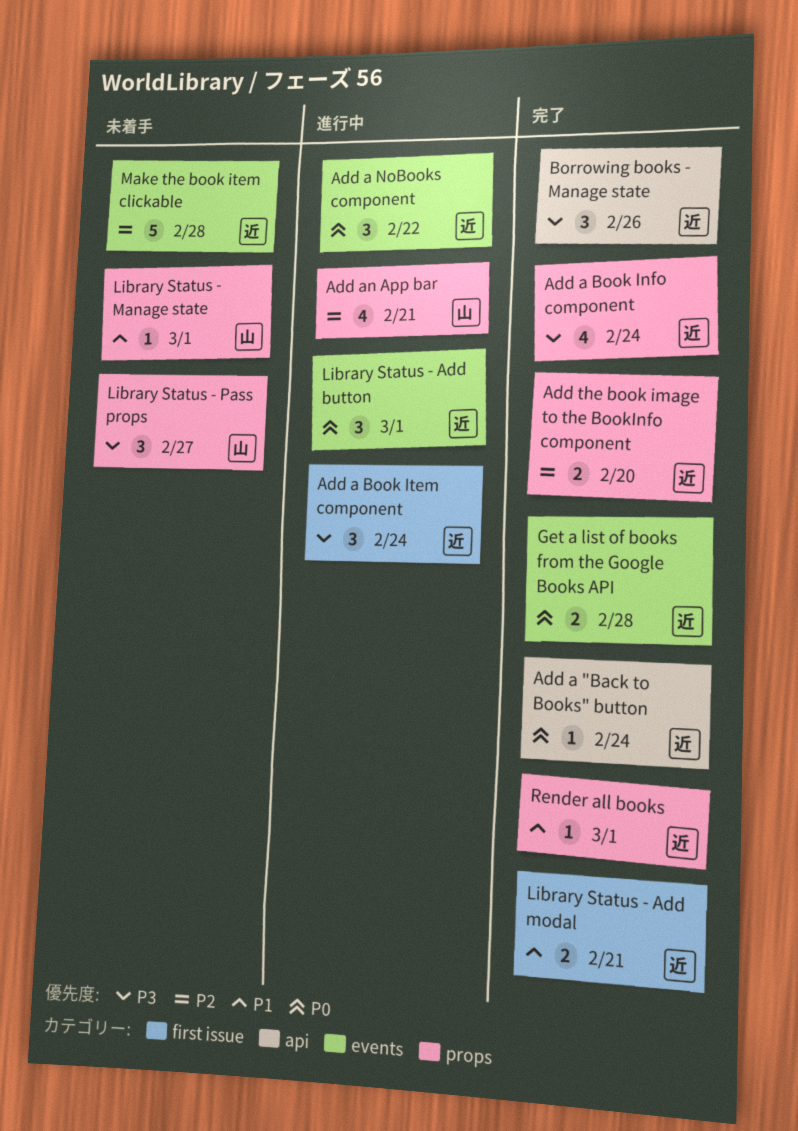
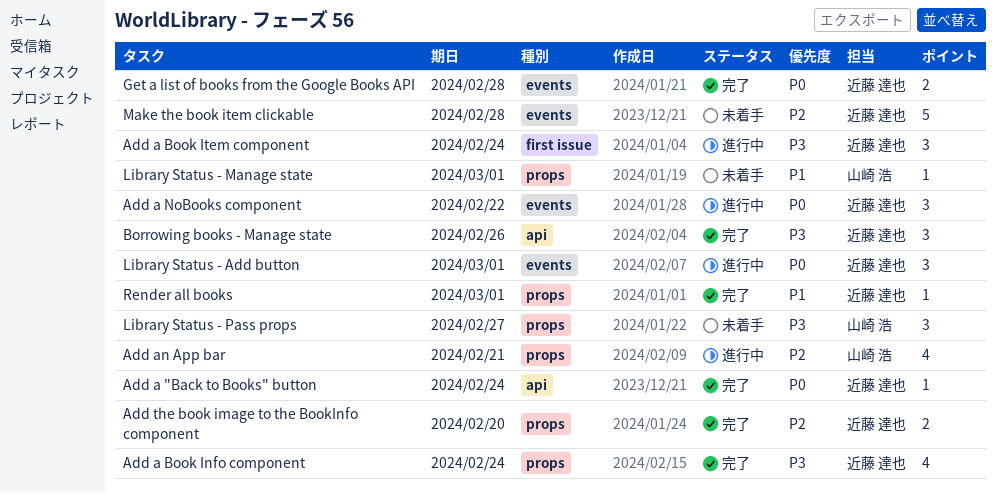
Library Status - Add modal: present -> none

